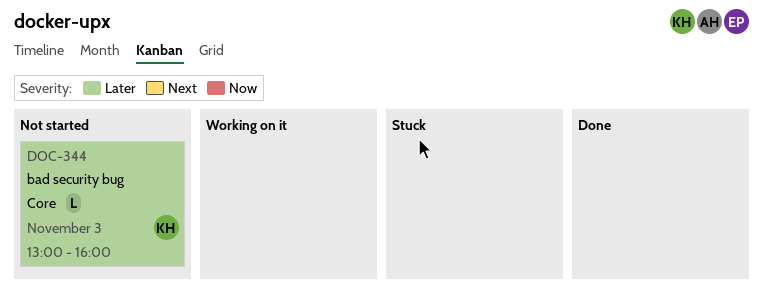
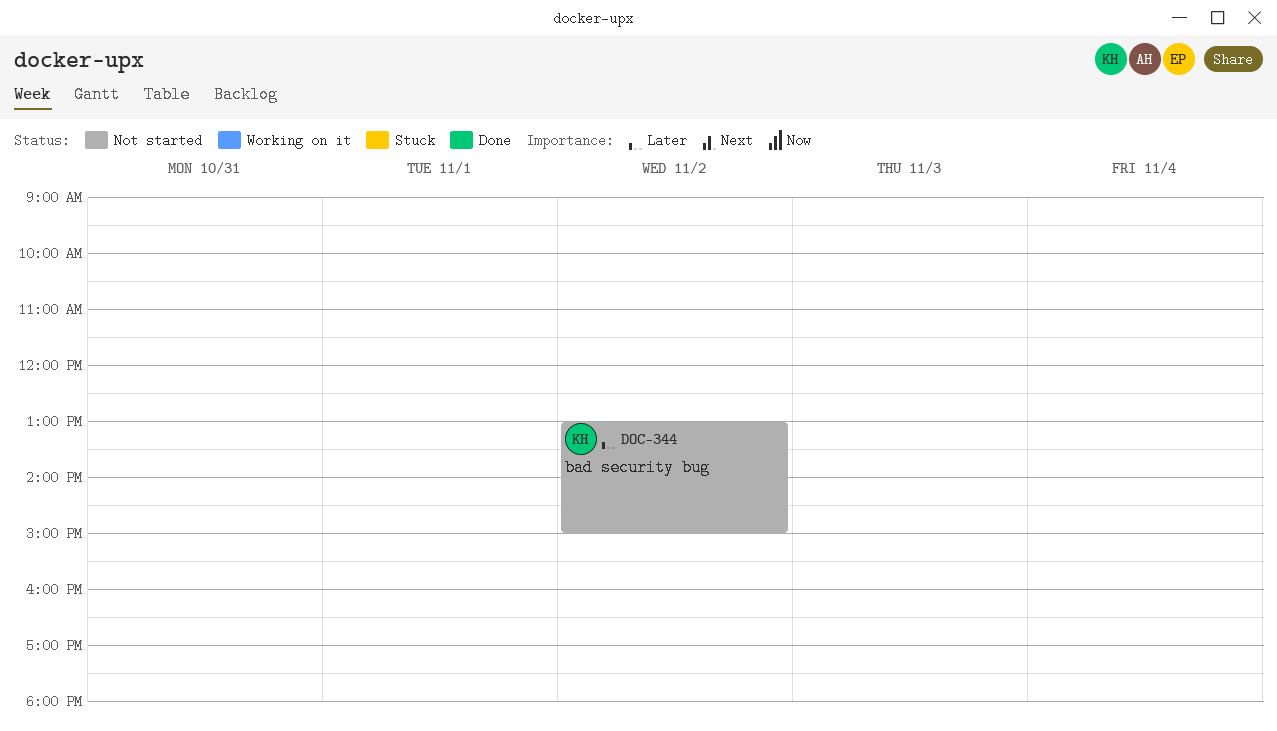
DOC-344, day: Nov 3 -> Nov 2
DOC-344, ends: 16:00 -> 15:00

